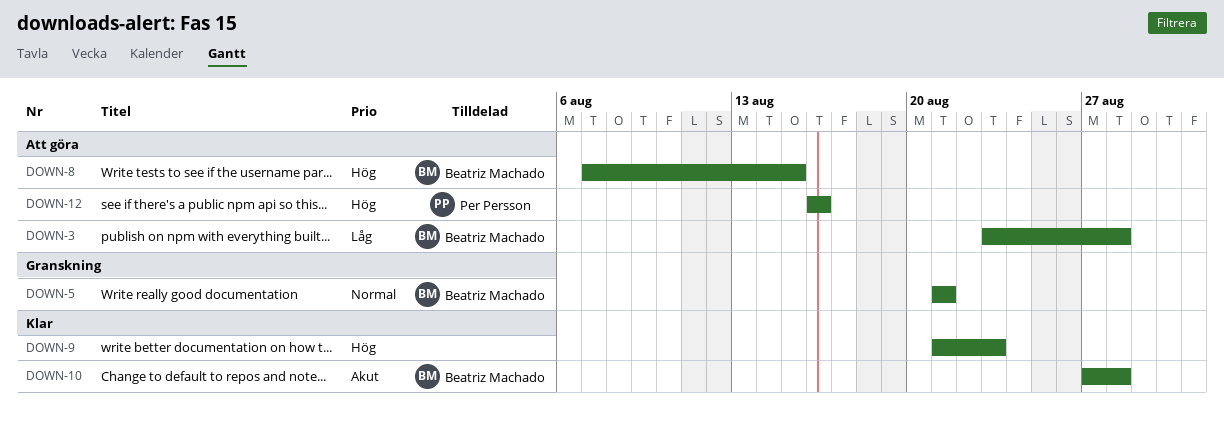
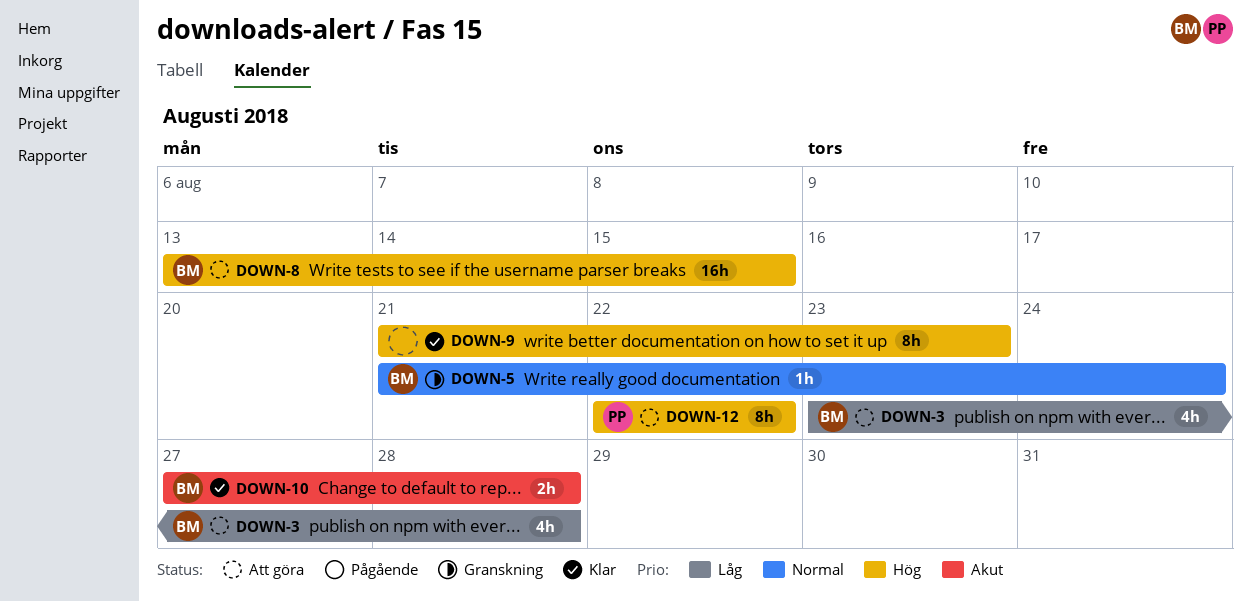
DOWN-5, due: Aug 21 -> Aug 24
DOWN-8, start: Aug 7 -> Aug 13
DOWN-12, start: Aug 16 -> Aug 22
DOWN-12, due: Aug 16 -> Aug 22

